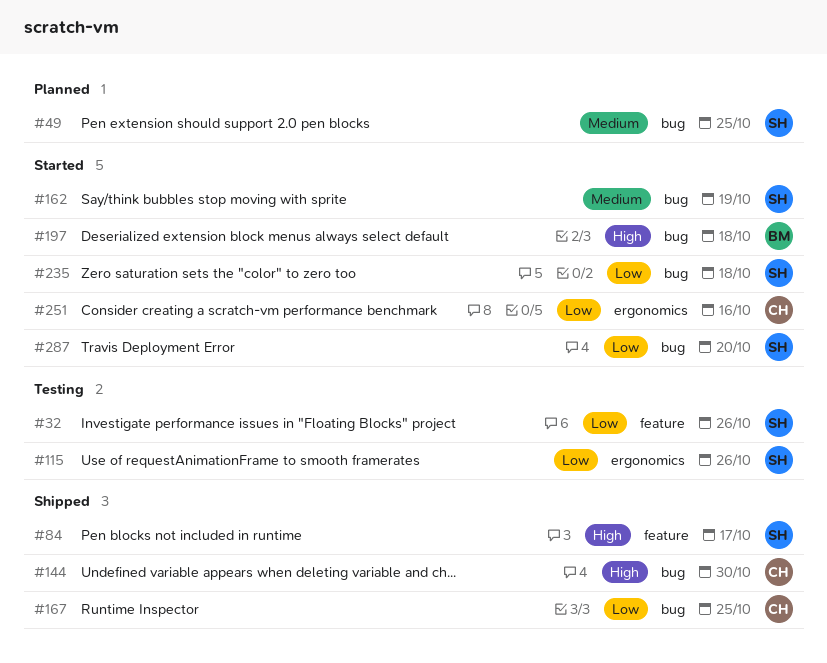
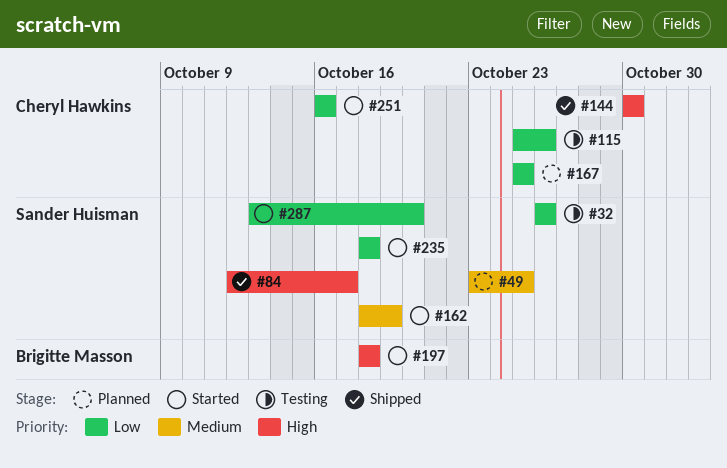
#115, owner: Sander Huisman -> Cheryl Hawkins
#167, status: Shipped -> Planned

